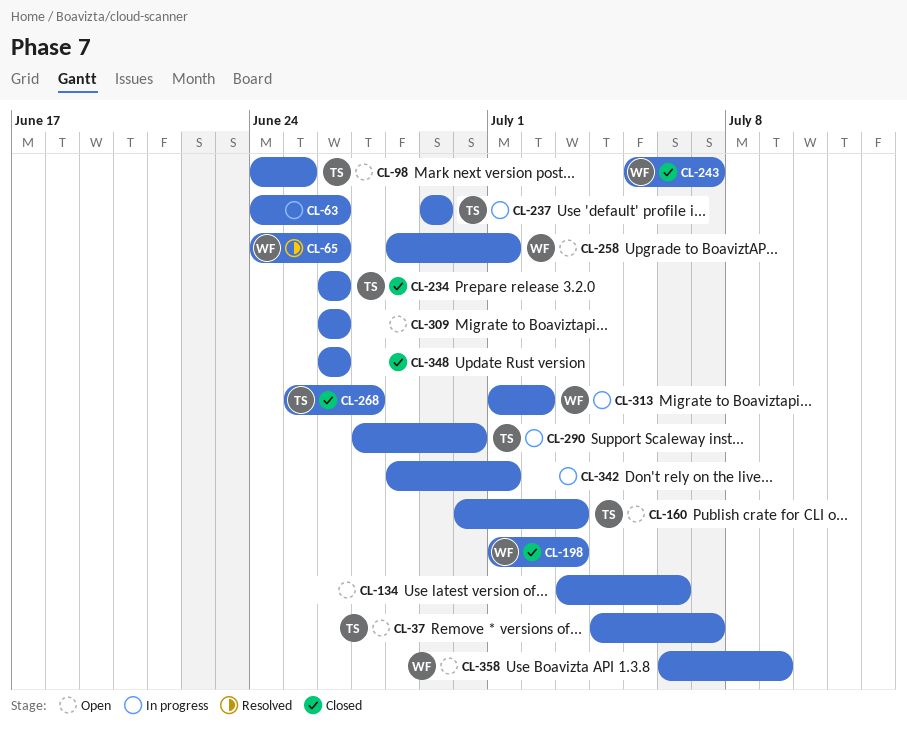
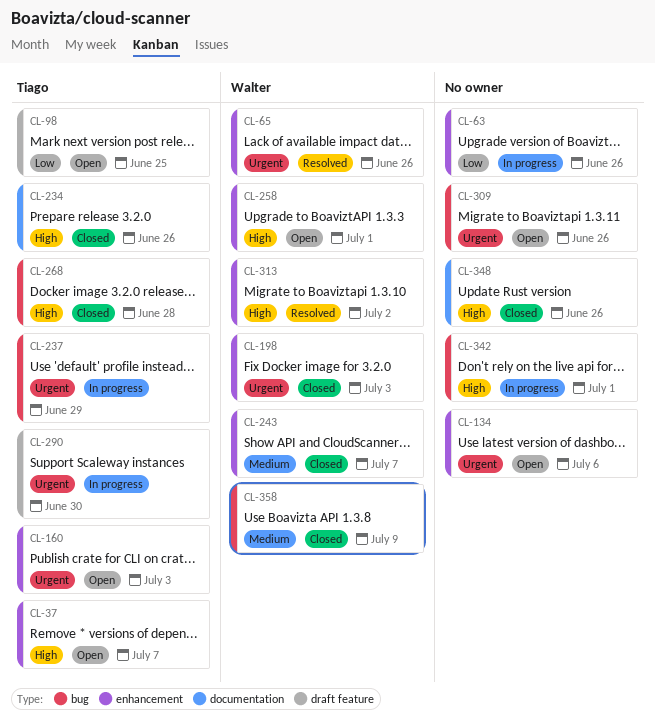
CL-268, due: Jun 27 -> Jun 28
CL-313, status: In progress -> Resolved
CL-358, status: Open -> Closed

